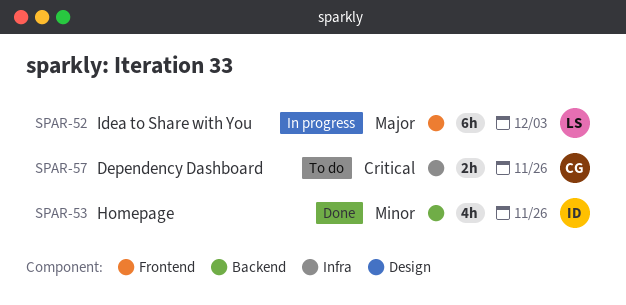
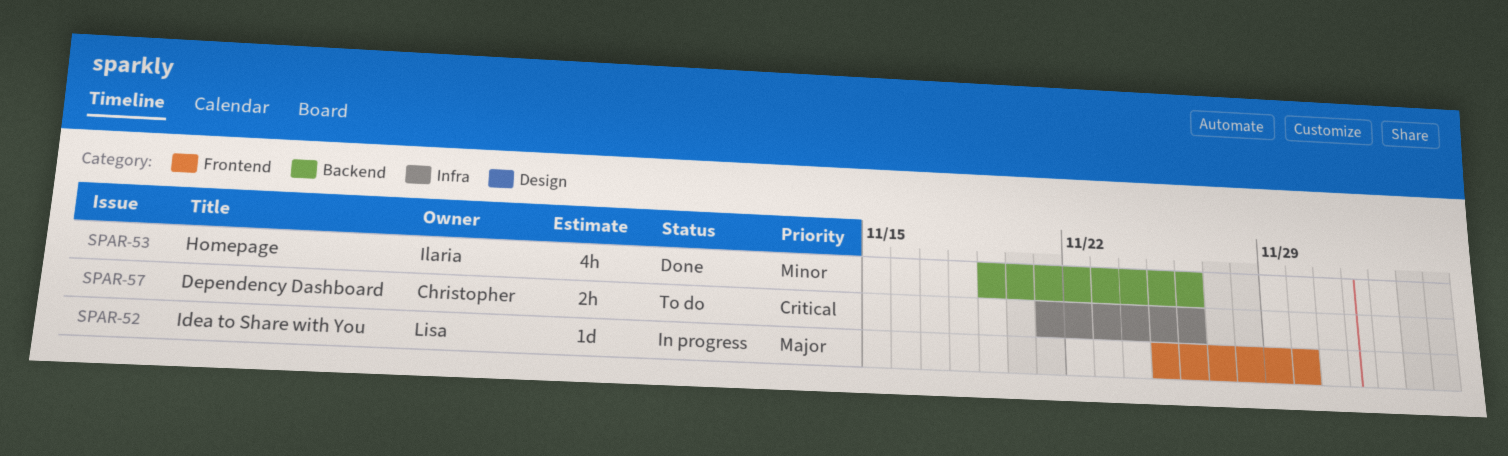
SPAR-52, estimate: 6h -> 1d
SPAR-52, due: Dec 3 -> Nov 30

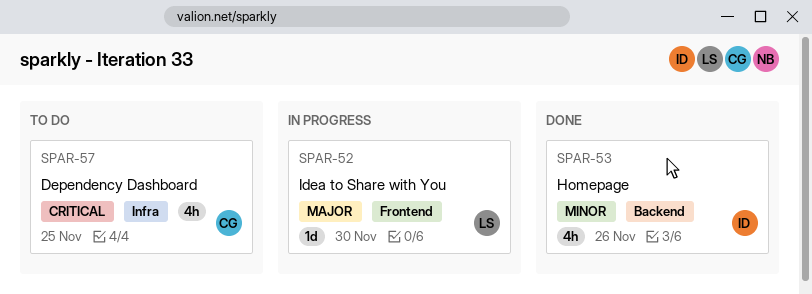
SPAR-57, estimate: 2h -> 4h
SPAR-57, due: Nov 26 -> Nov 25

